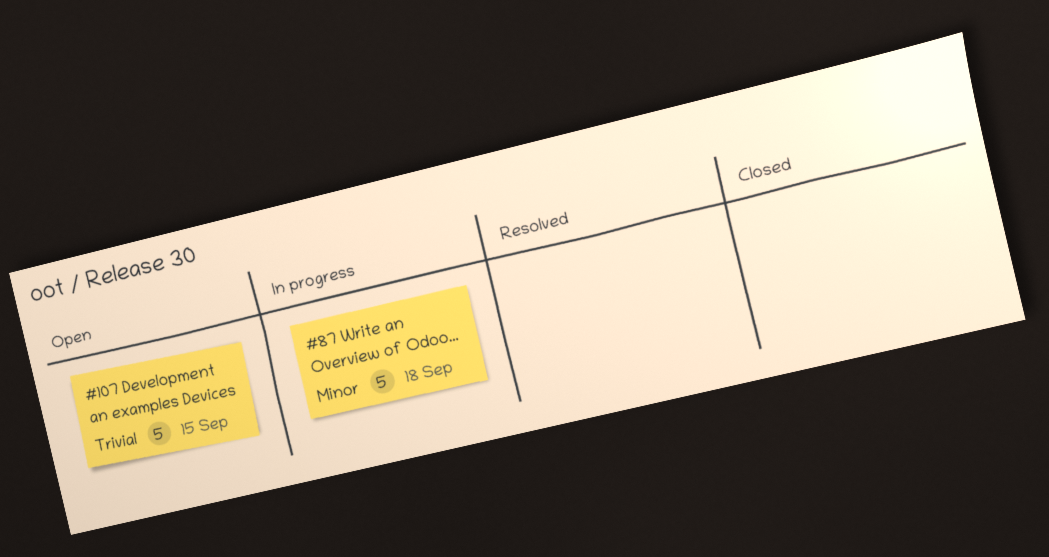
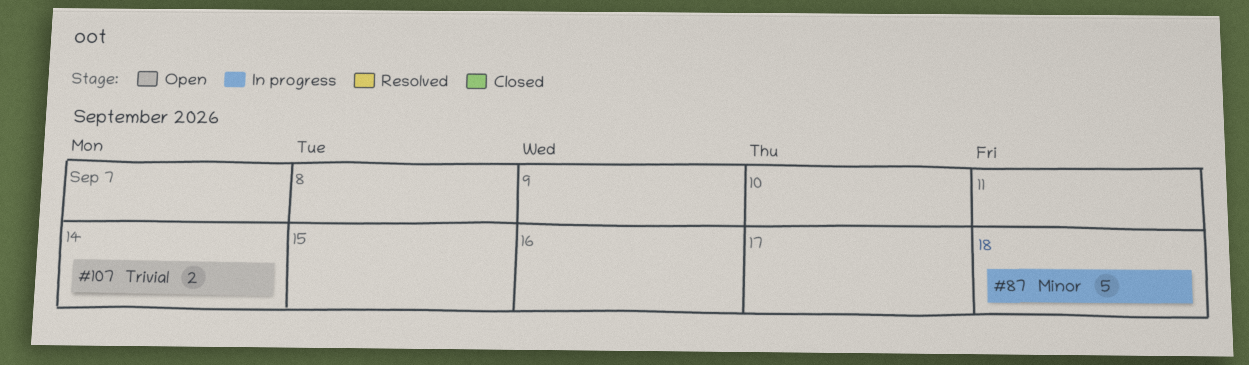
#107, estimate: 5 -> 2
#107, due: Sep 15 -> Sep 14

